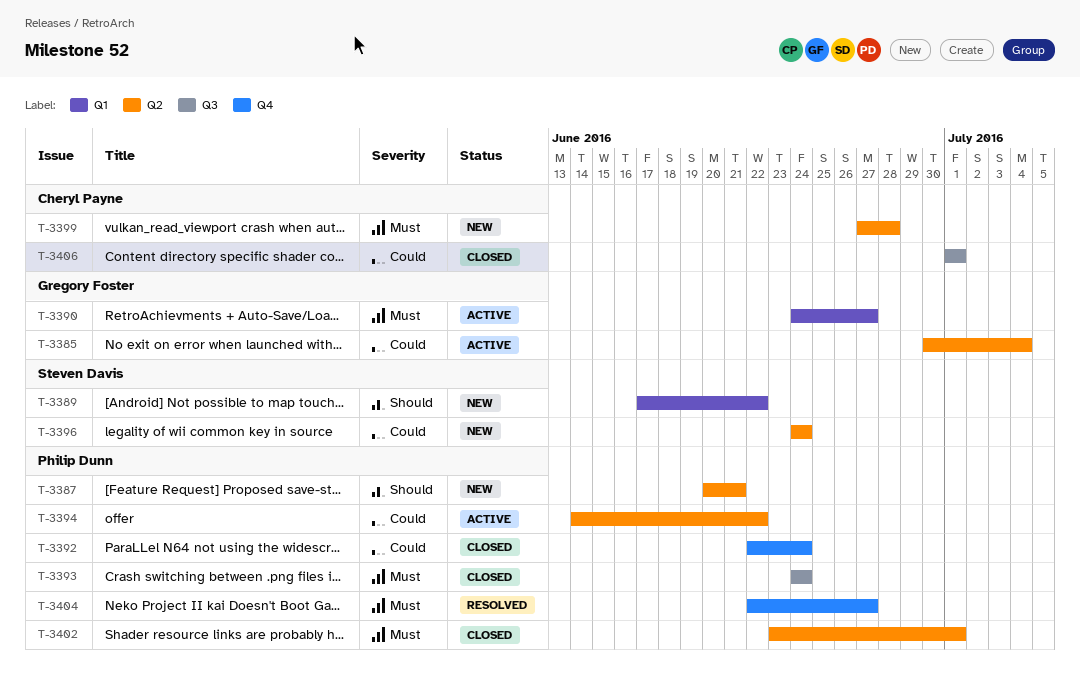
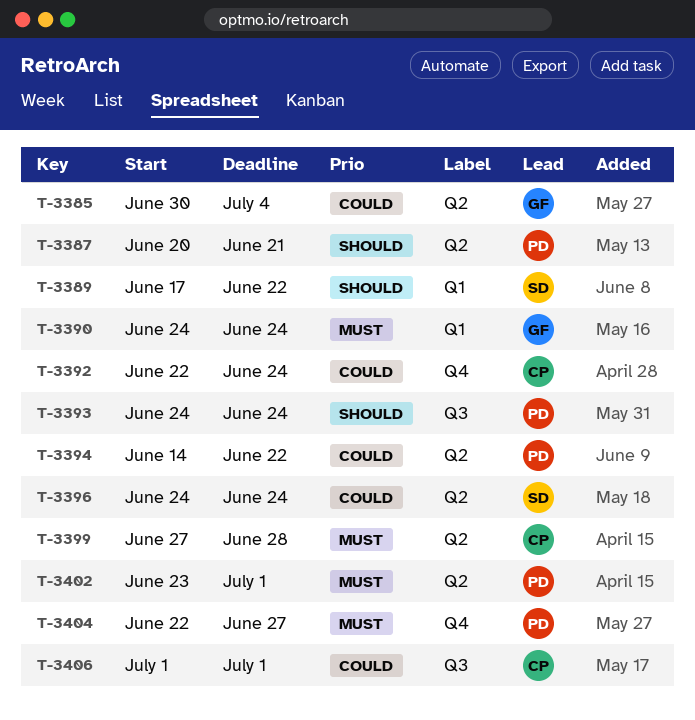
T-3390, due: Jun 27 -> Jun 24
T-3392, owner: Philip Dunn -> Cheryl Payne
T-3393, priority: Must -> Should

